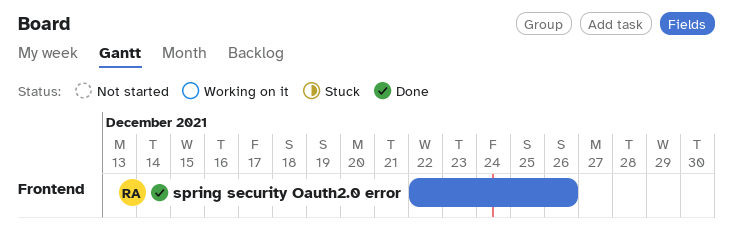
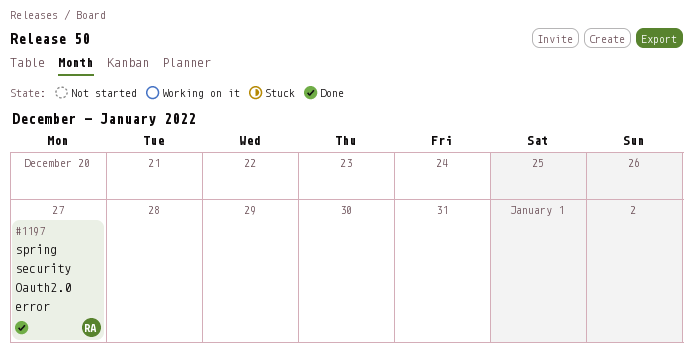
spring security Oauth2.0 error, due: Dec 26 -> Dec 27

